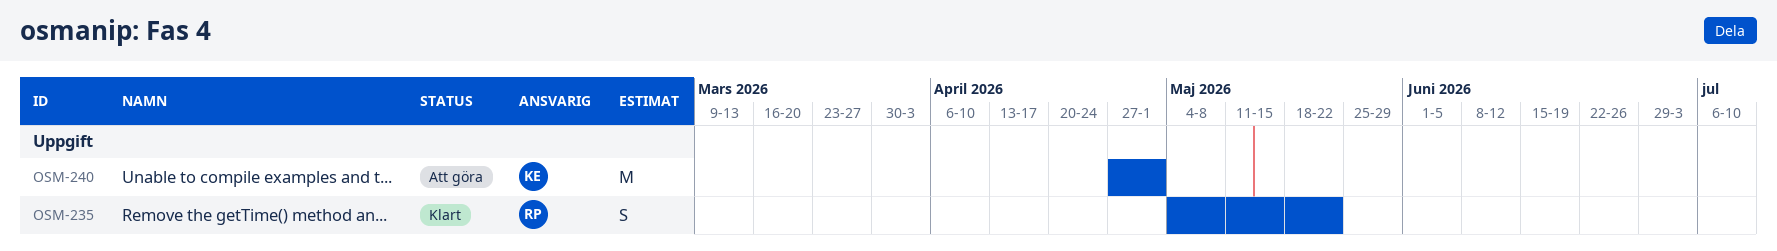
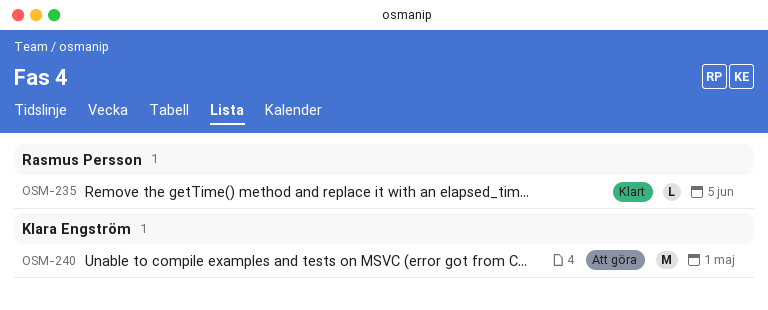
OSM-235, estimate: S -> L
OSM-235, due: May 22 -> Jun 5

